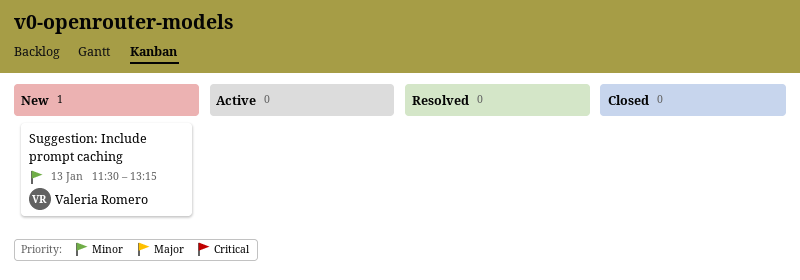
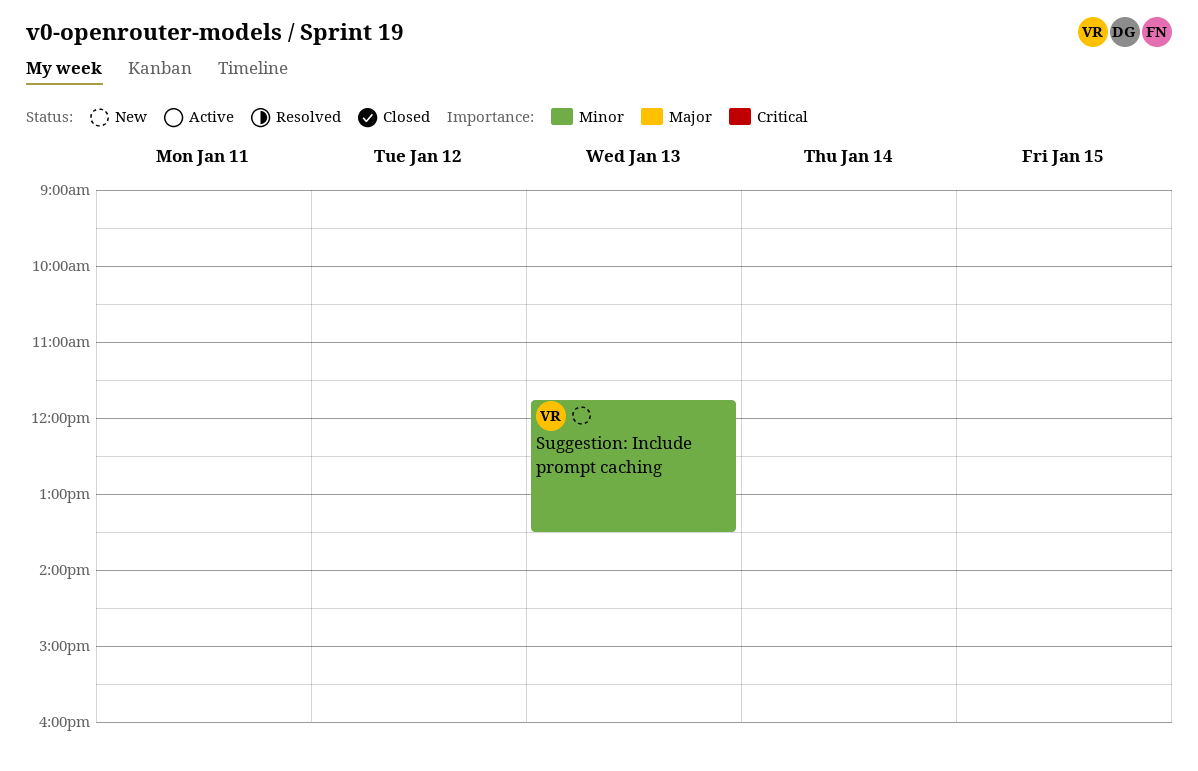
Suggestion: Include prompt caching, begins: 11:30 -> 11:45
Suggestion: Include prompt caching, ends: 13:15 -> 13:30

